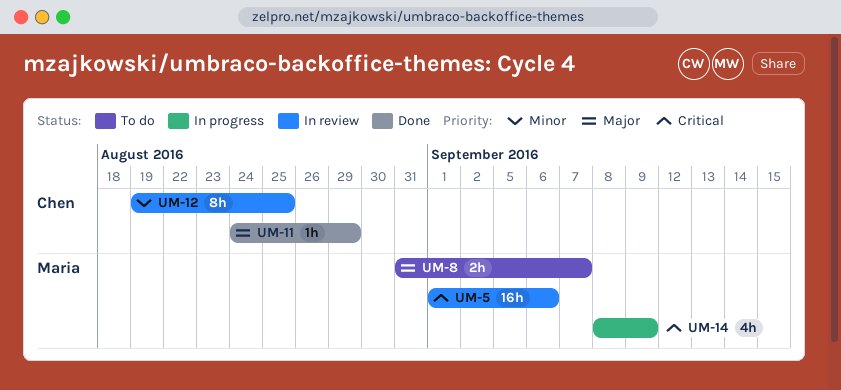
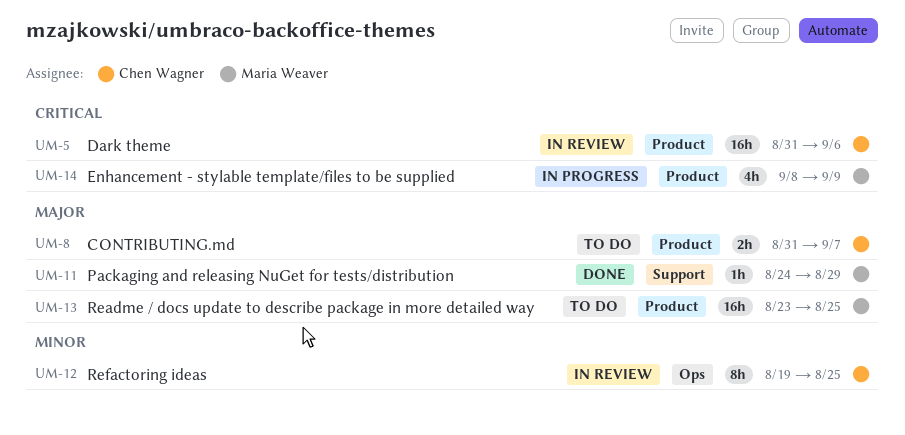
UM-5, owner: Maria Weaver -> Chen Wagner
UM-5, start: Sep 1 -> Aug 31
UM-8, owner: Maria Weaver -> Chen Wagner
UM-11, owner: Chen Wagner -> Maria Weaver
UM-13: none -> present

